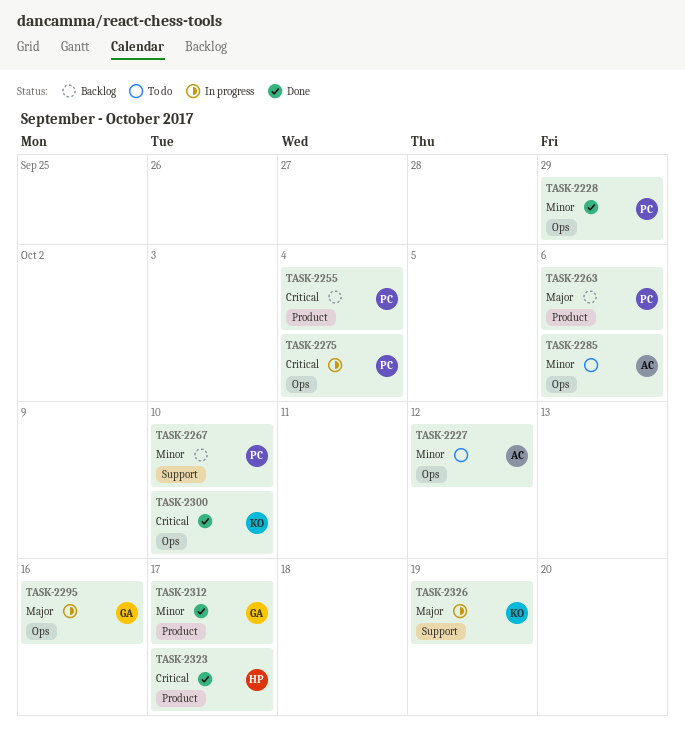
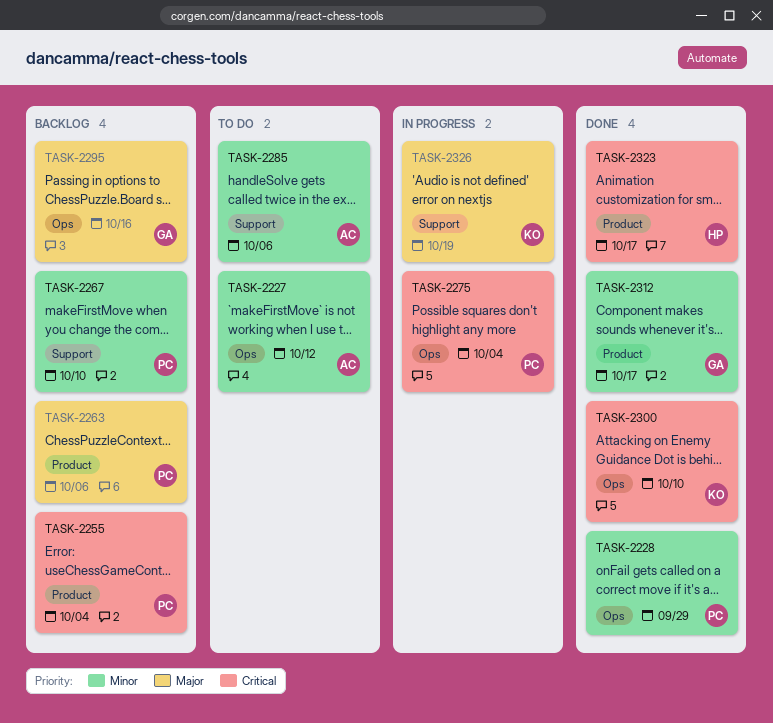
TASK-2285, label: Ops -> Support
TASK-2295, status: In progress -> Backlog

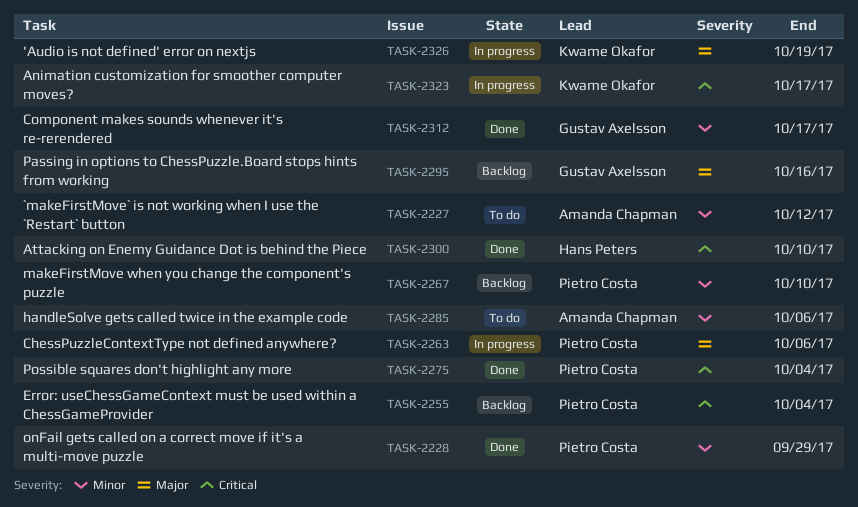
TASK-2263, status: Backlog -> In progress
TASK-2275, status: In progress -> Done
TASK-2300, owner: Kwame Okafor -> Hans Peters
TASK-2323, status: Done -> In progress
TASK-2323, owner: Hans Peters -> Kwame Okafor

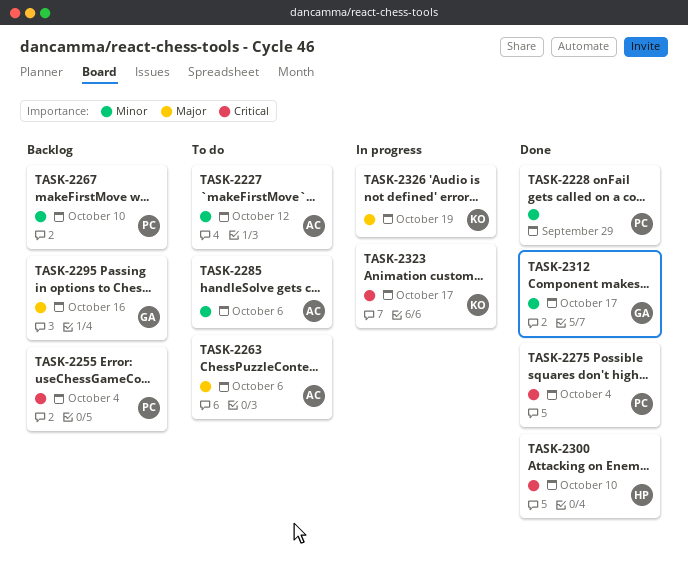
TASK-2263, status: In progress -> To do
TASK-2263, owner: Pietro Costa -> Amanda Chapman

